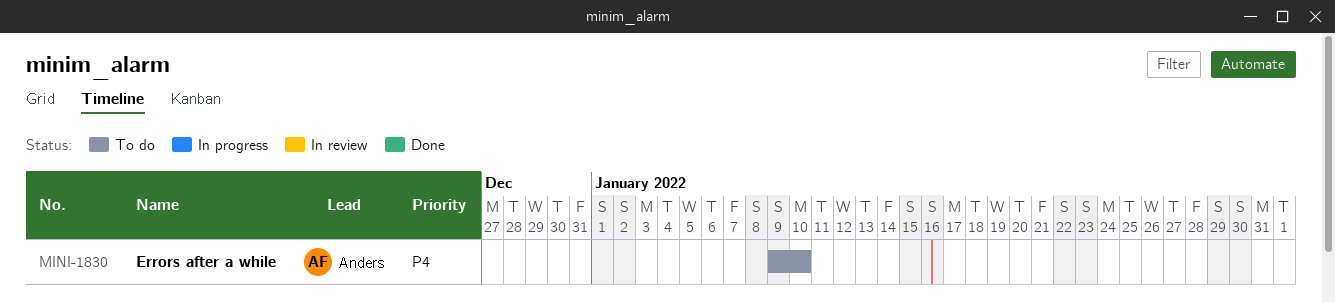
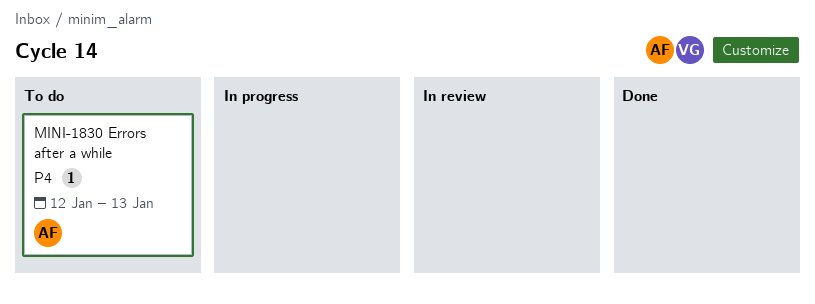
MINI-1830, start: Jan 9 -> Jan 12
MINI-1830, due: Jan 10 -> Jan 13

